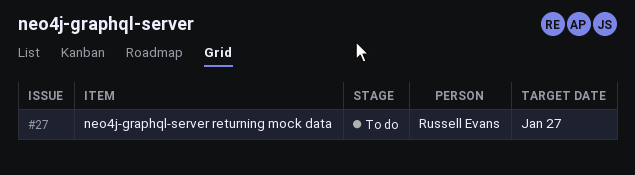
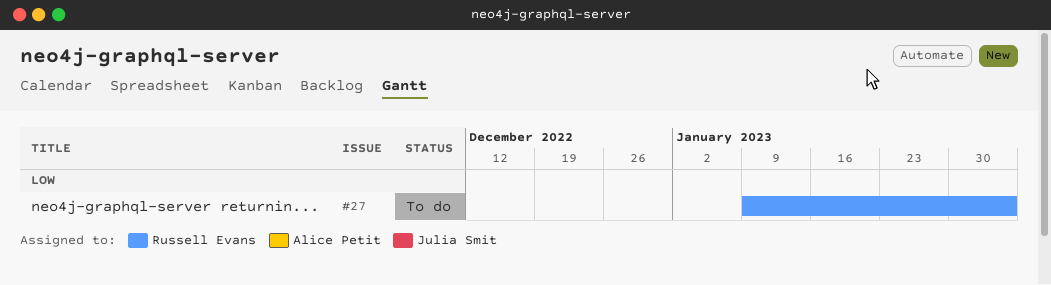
#27, due: Jan 27 -> Feb 3

